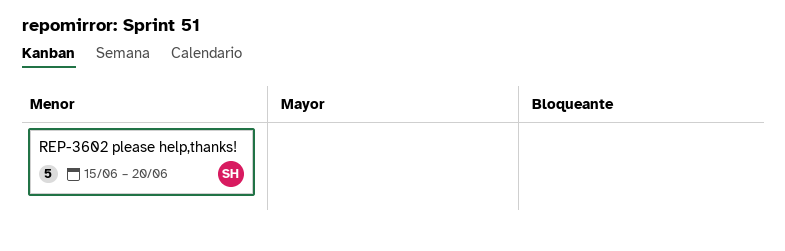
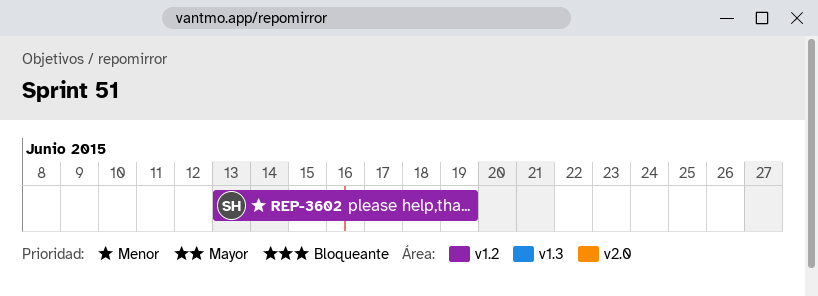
REP-3602, start: Jun 15 -> Jun 13
REP-3602, due: Jun 20 -> Jun 19

